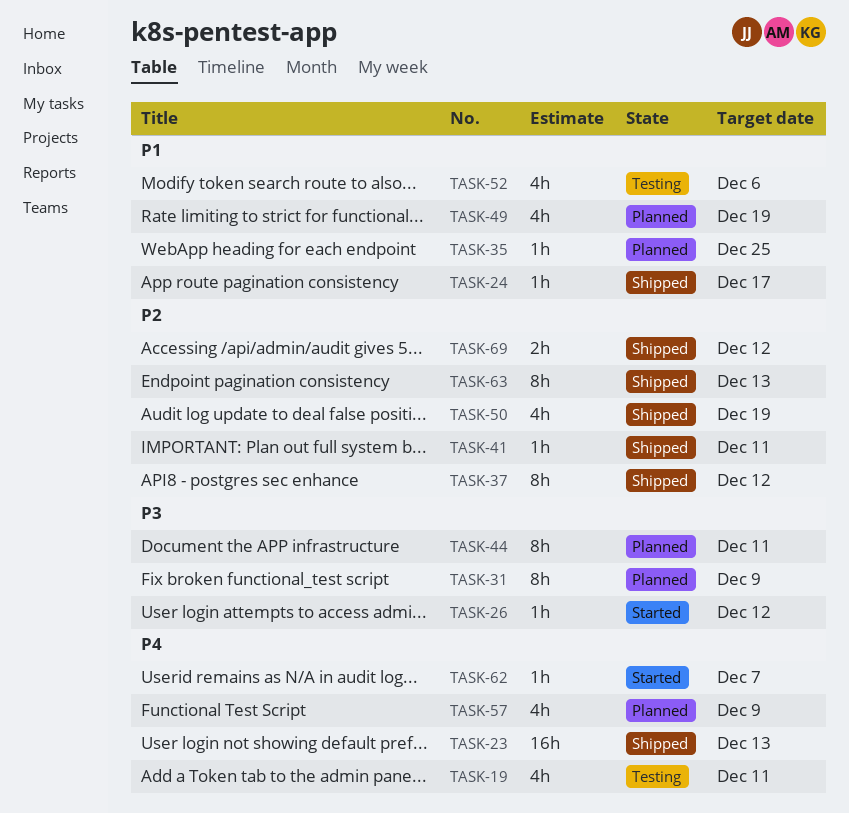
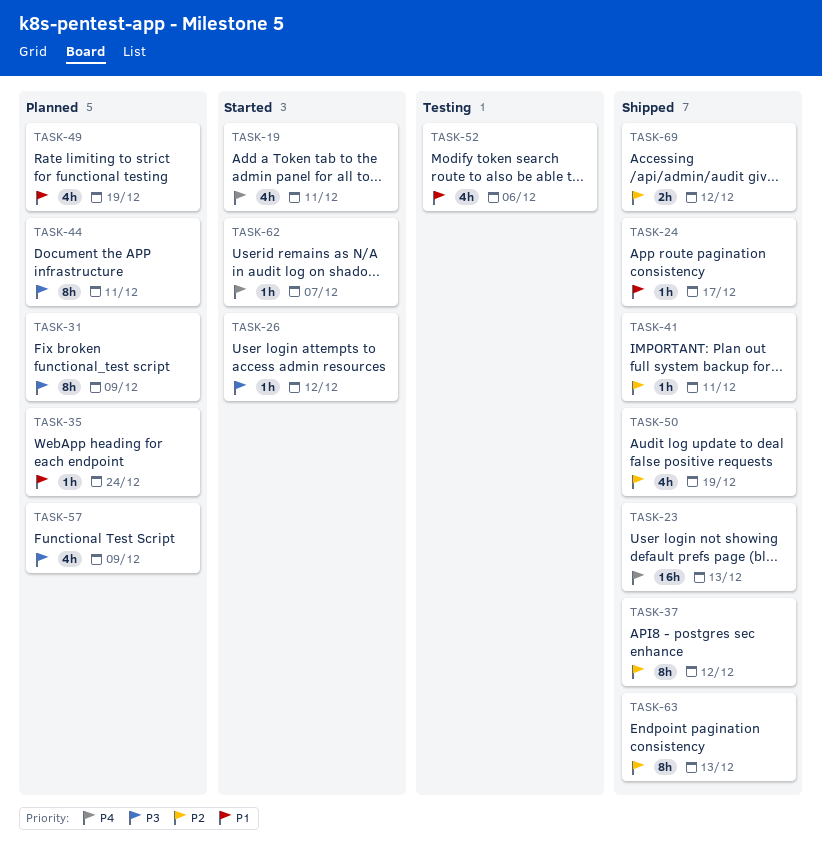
TASK-19, status: Testing -> Started
TASK-35, due: Dec 25 -> Dec 24
TASK-57, priority: P4 -> P3

